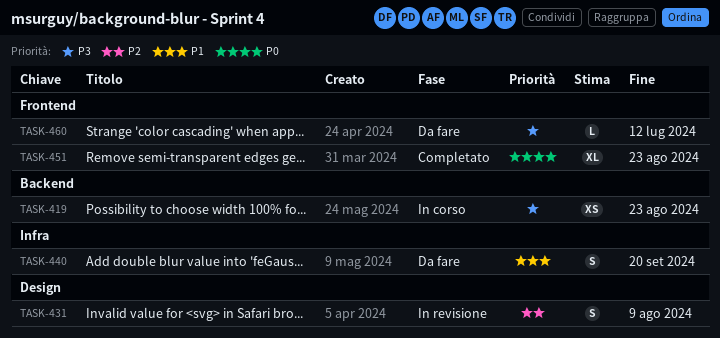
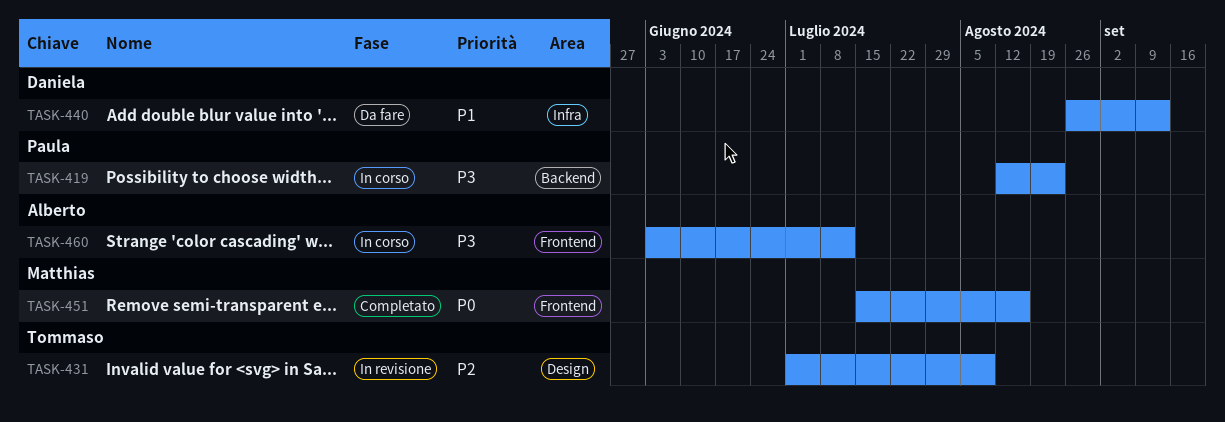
TASK-440, due: Sep 20 -> Sep 13
TASK-451, due: Aug 23 -> Aug 16
TASK-460, status: Da fare -> In corso

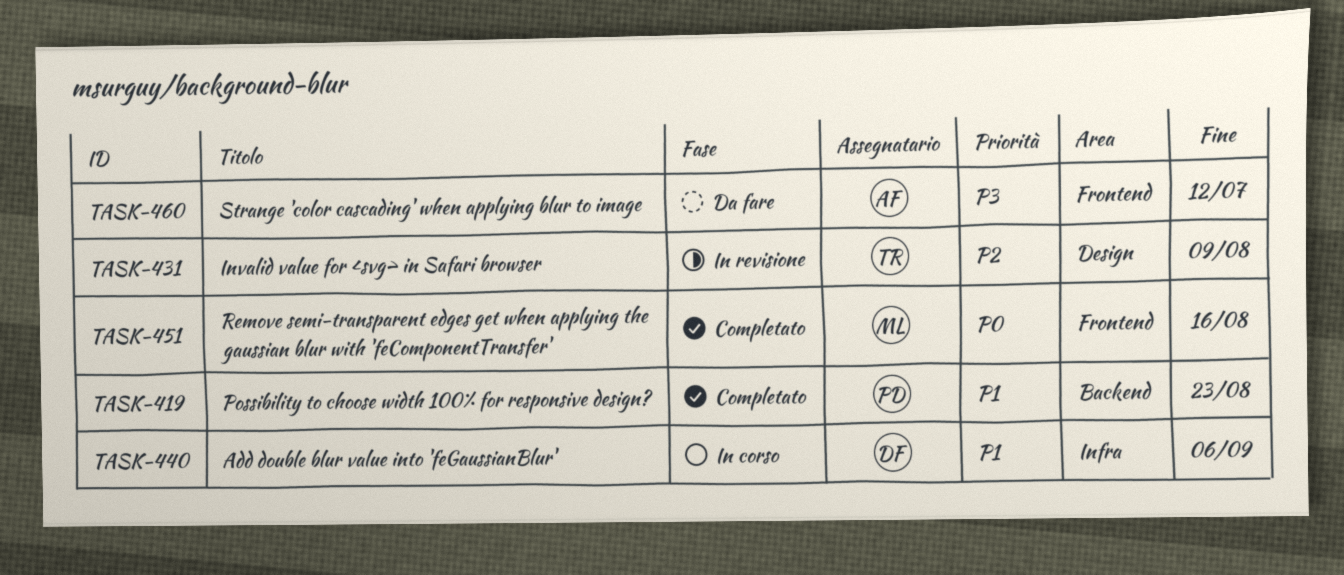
TASK-419, status: In corso -> Completato
TASK-419, priority: P3 -> P1
TASK-440, status: Da fare -> In corso
TASK-440, due: Sep 13 -> Sep 6
TASK-460, status: In corso -> Da fare

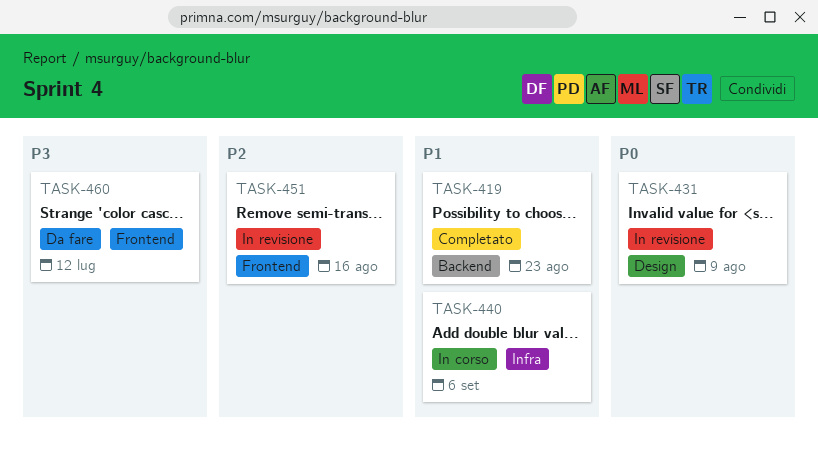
TASK-431, priority: P2 -> P0
TASK-451, status: Completato -> In revisione
TASK-451, priority: P0 -> P2

